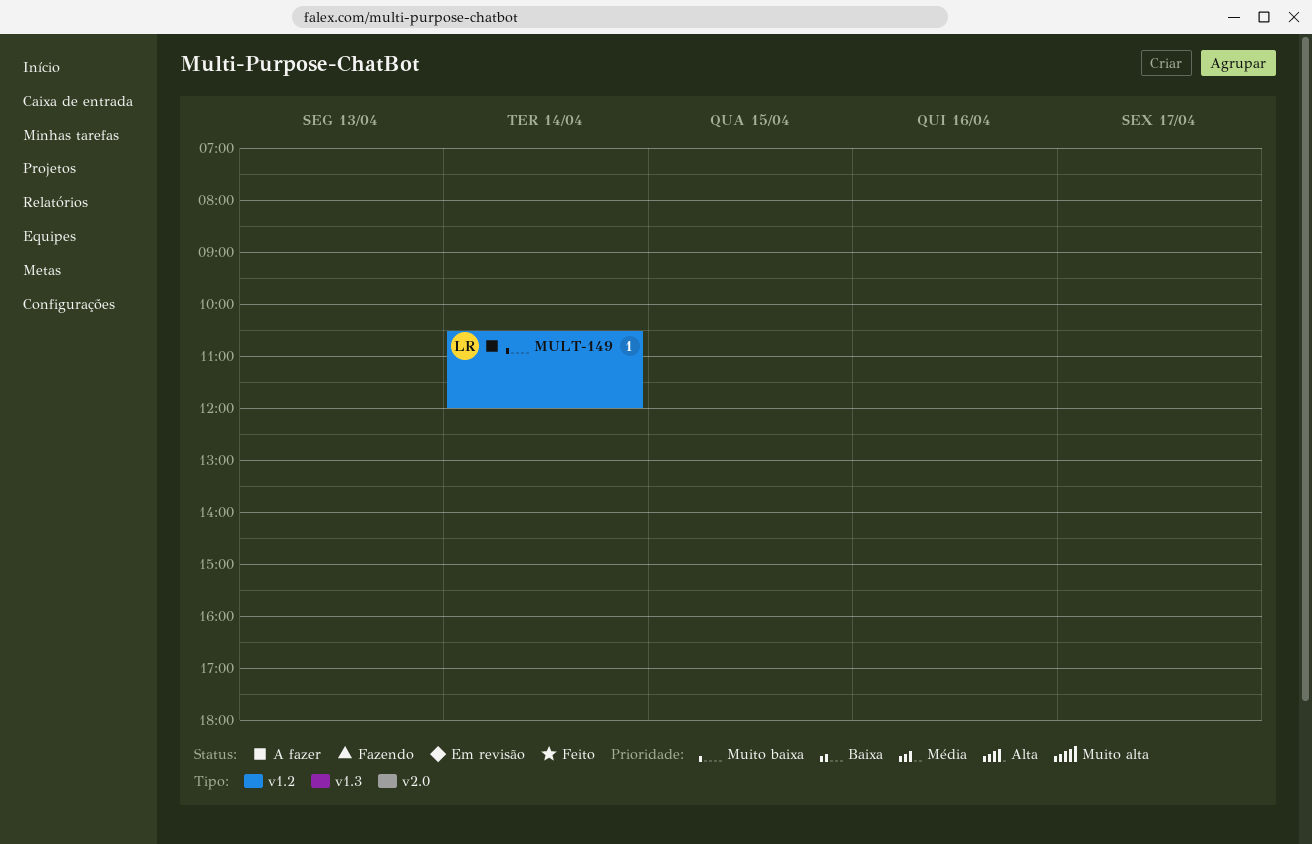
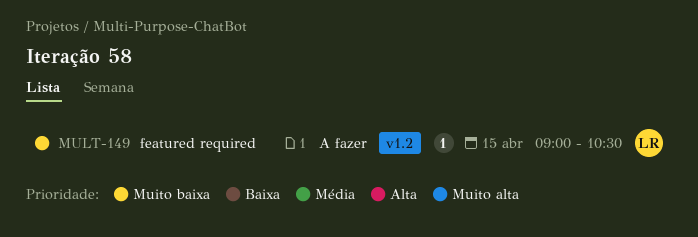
MULT-149, day: Apr 14 -> Apr 15
MULT-149, begins: 10:30 -> 09:00
MULT-149, ends: 12:00 -> 10:30

